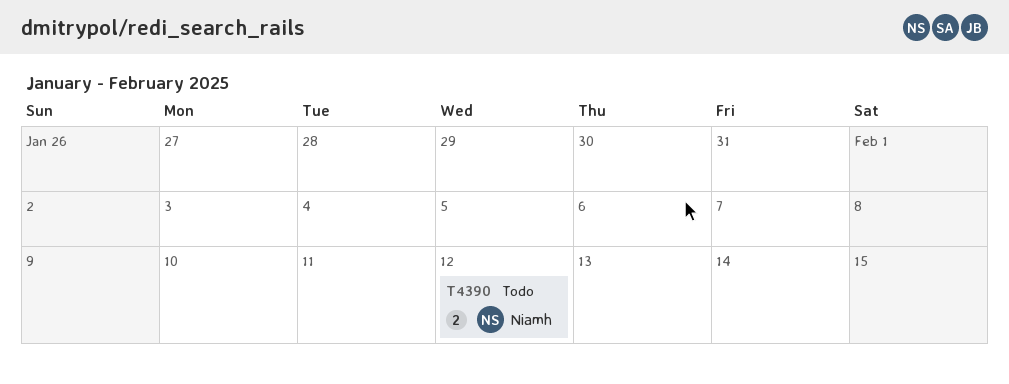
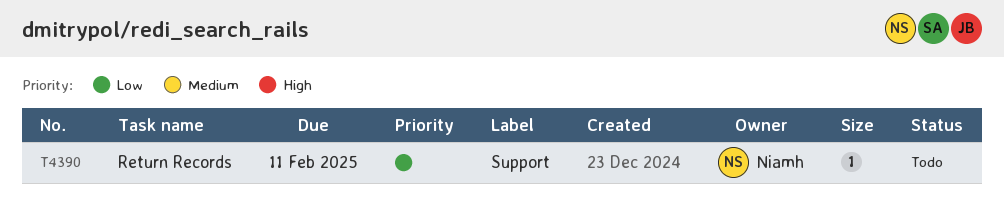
T4390, estimate: 2 -> 1
T4390, due: Feb 12 -> Feb 11

